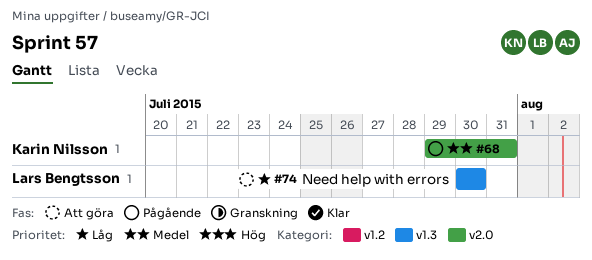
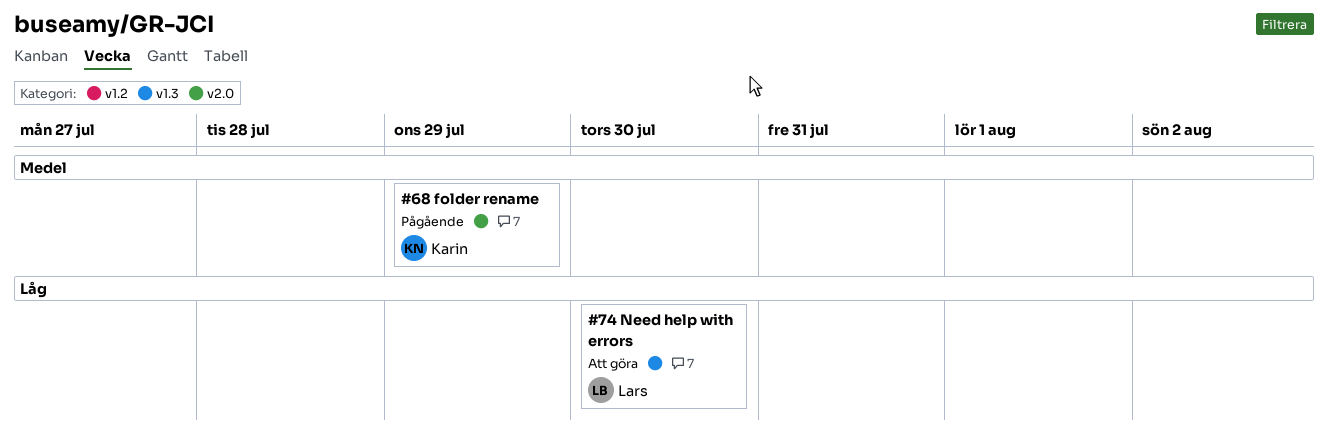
#68, due: Jul 31 -> Jul 29

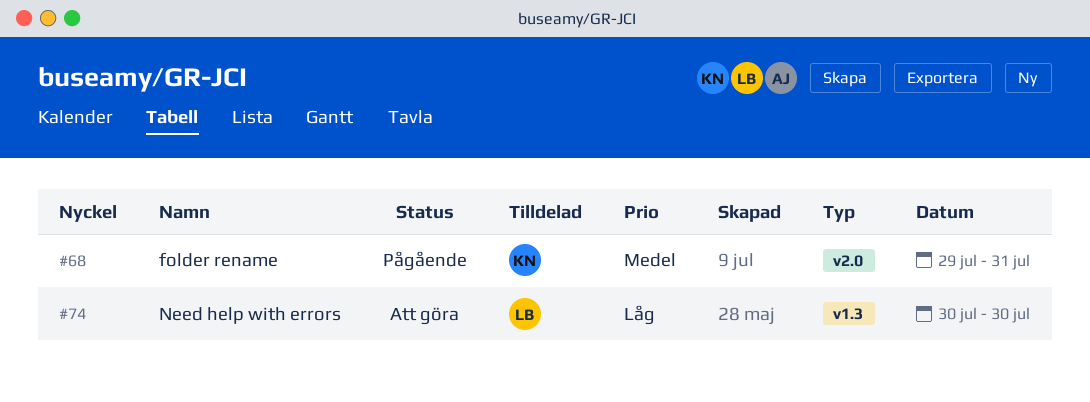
#68, due: Jul 29 -> Jul 31

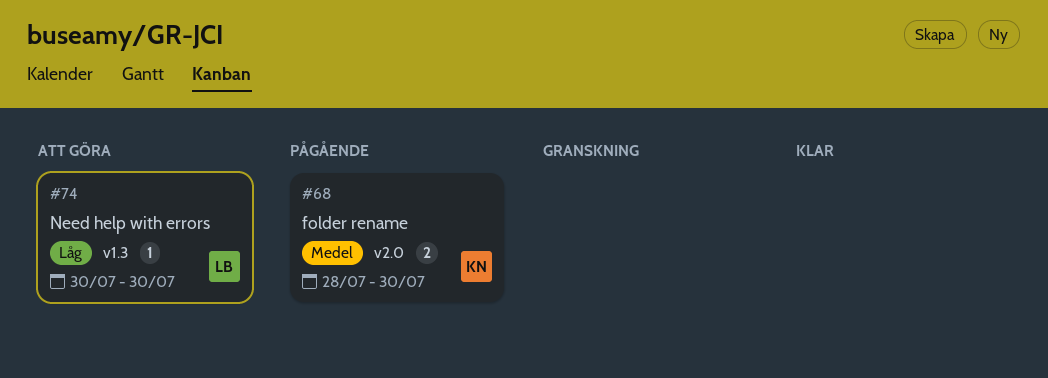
#68, start: Jul 29 -> Jul 28
#68, due: Jul 31 -> Jul 30

